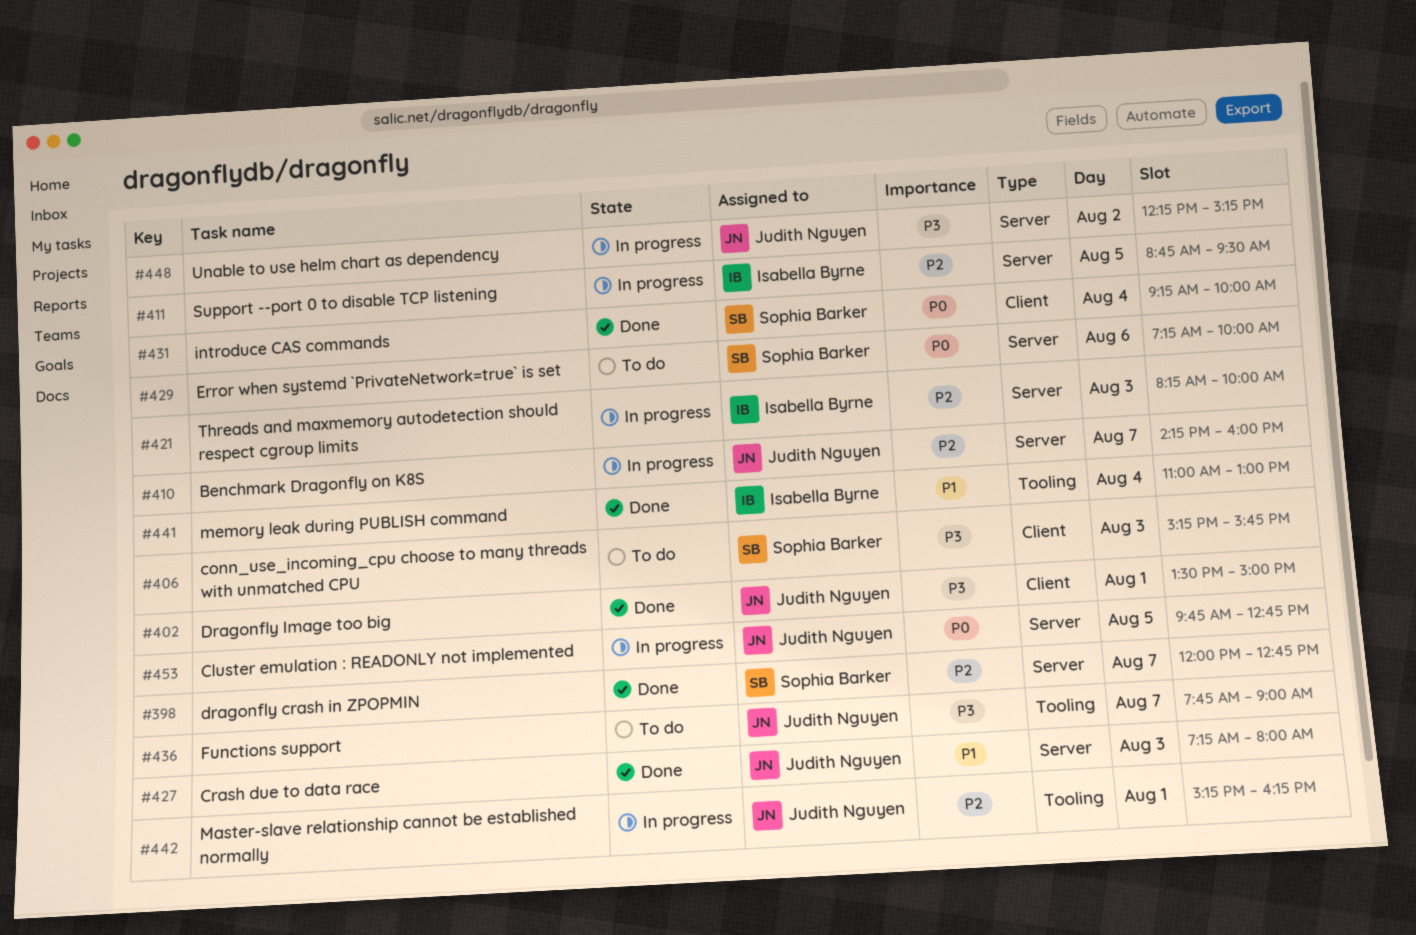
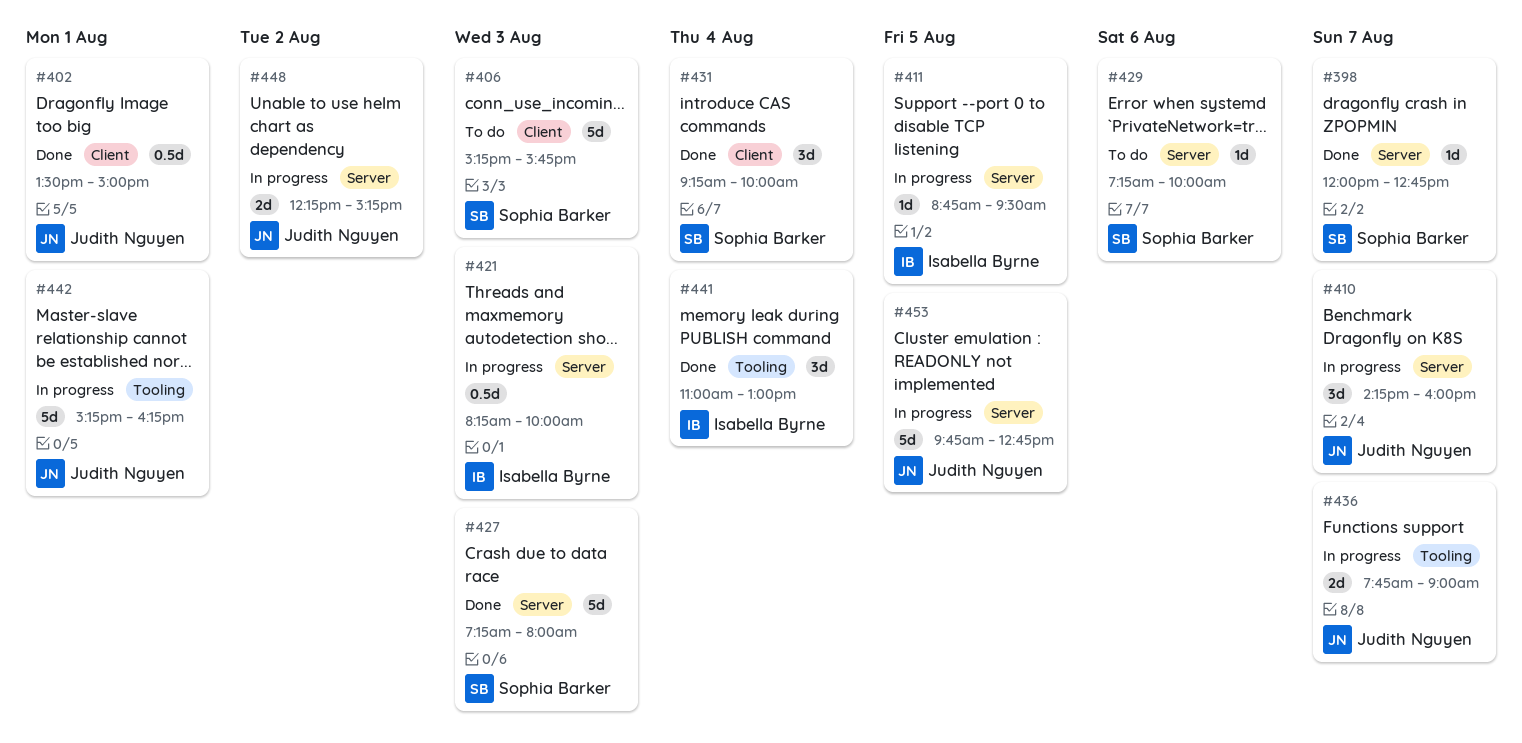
#427, owner: Judith Nguyen -> Sophia Barker
#436, status: To do -> In progress

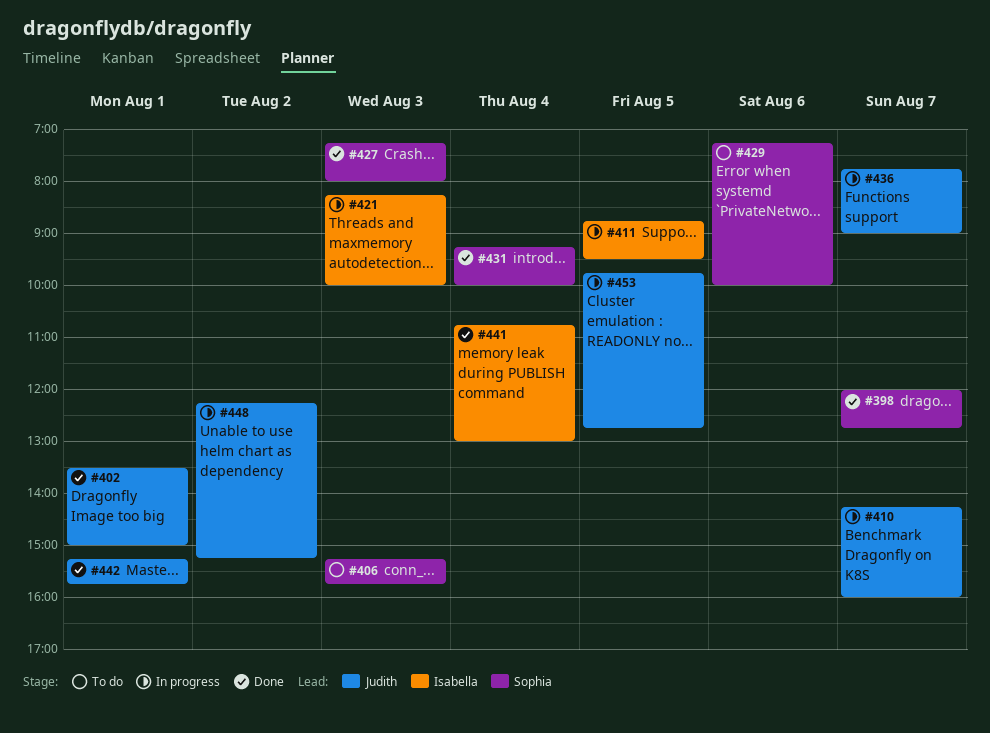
#441, begins: 11:00 -> 10:45
#442, status: In progress -> Done
#442, ends: 16:15 -> 15:45

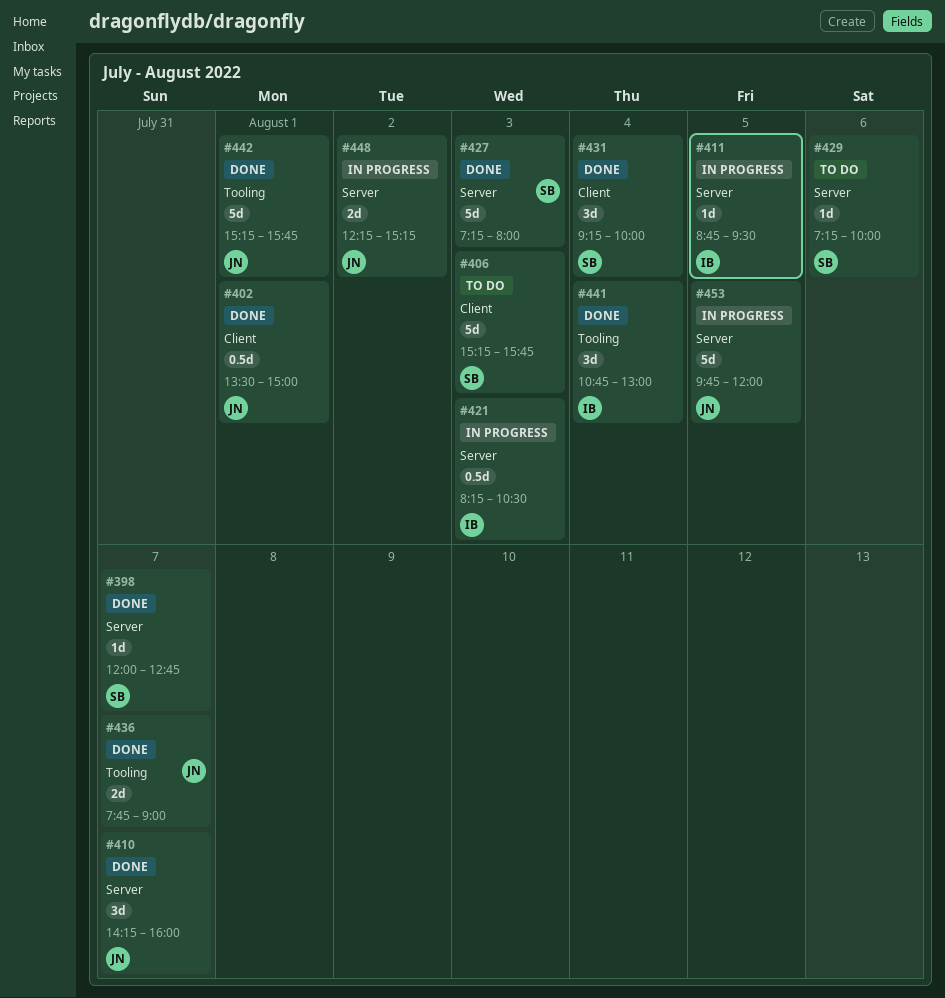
#410, status: In progress -> Done
#421, ends: 10:00 -> 10:30
#436, status: In progress -> Done
#453, ends: 12:45 -> 12:00

